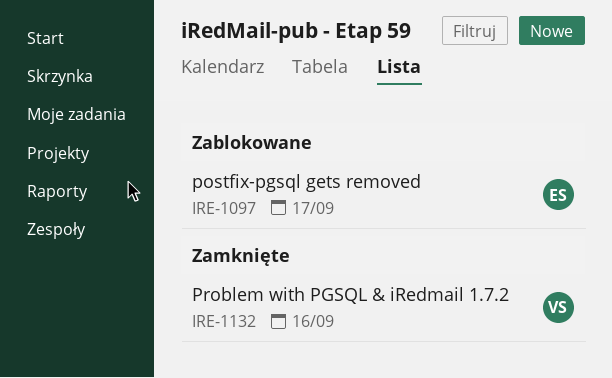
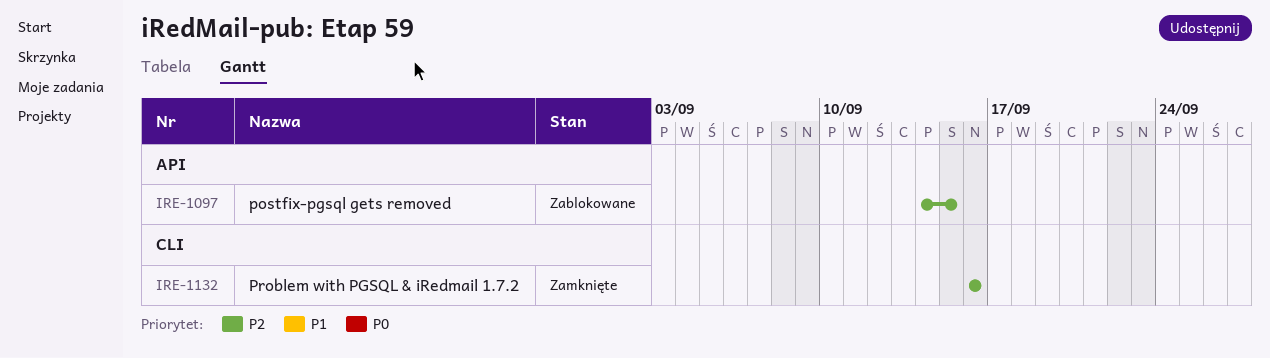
IRE-1097, due: Sep 17 -> Sep 15

